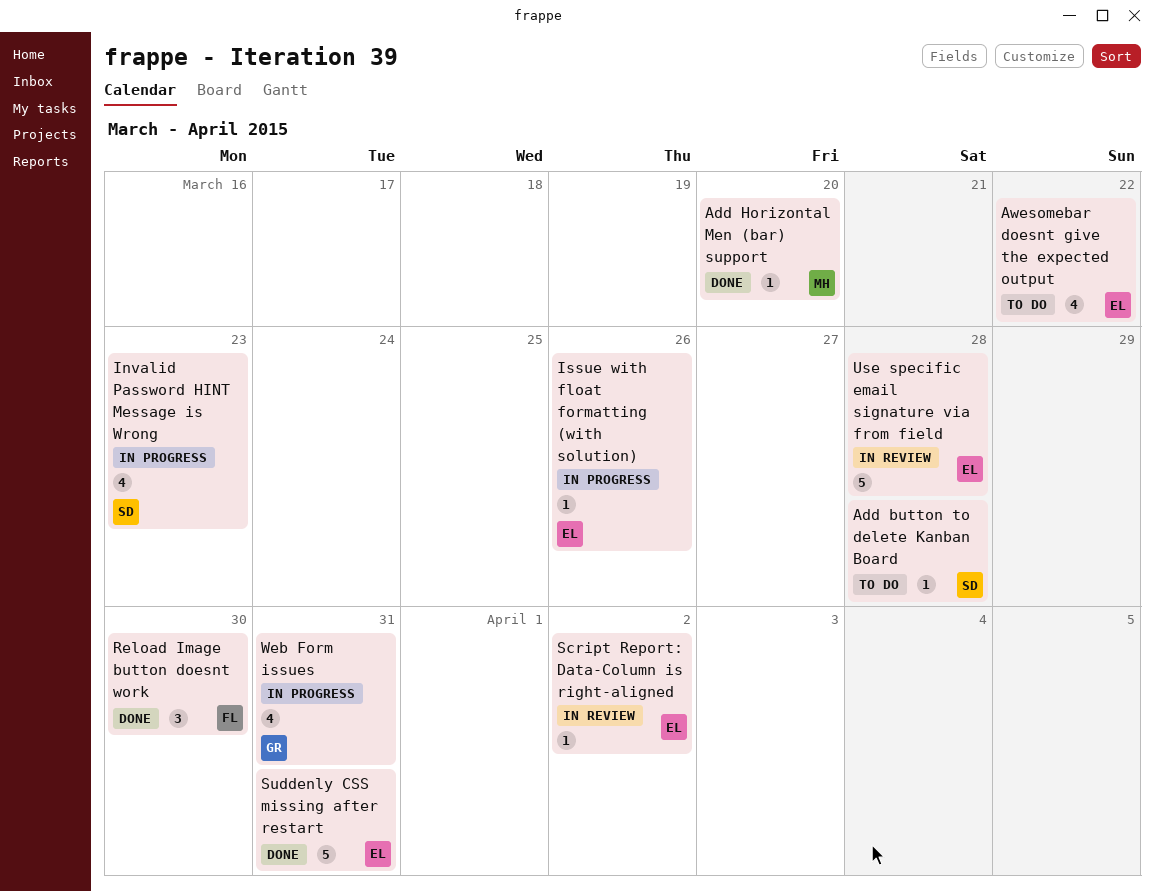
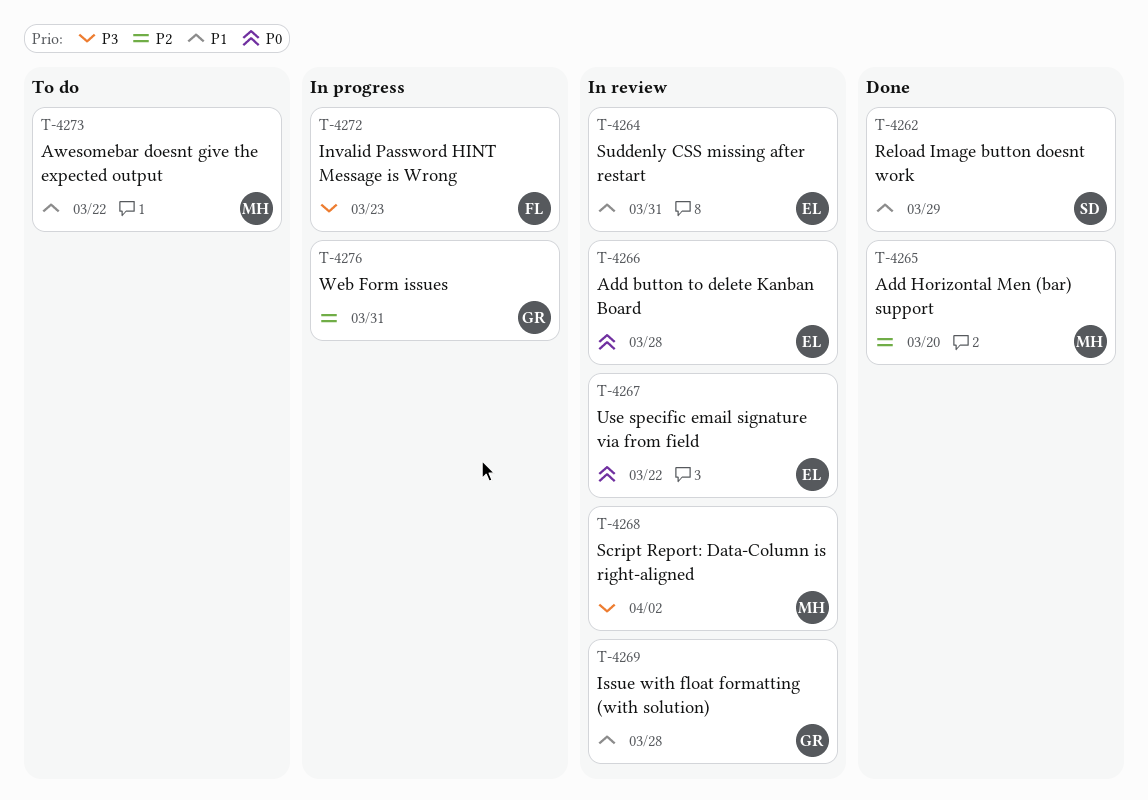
Add button to delete Kanban Board, status: To do -> In review
Add button to delete Kanban Board, owner: SD -> EL
Awesomebar doesnt give the expected output, owner: EL -> MH
Invalid Password HINT Message is Wrong, owner: SD -> FL
Issue with float formatting (with solution), status: In progress -> In review
Issue with float formatting (with solution), owner: EL -> GR
Issue with float formatting (with solution), due: Mar 26 -> Mar 28
Reload Image button doesnt work, owner: FL -> SD
Reload Image button doesnt work, due: Mar 30 -> Mar 29
Script Report: Data-Column is right-aligned, owner: EL -> MH
Suddenly CSS missing after restart, status: Done -> In review
Use specific email signature via from field, due: Mar 28 -> Mar 22

